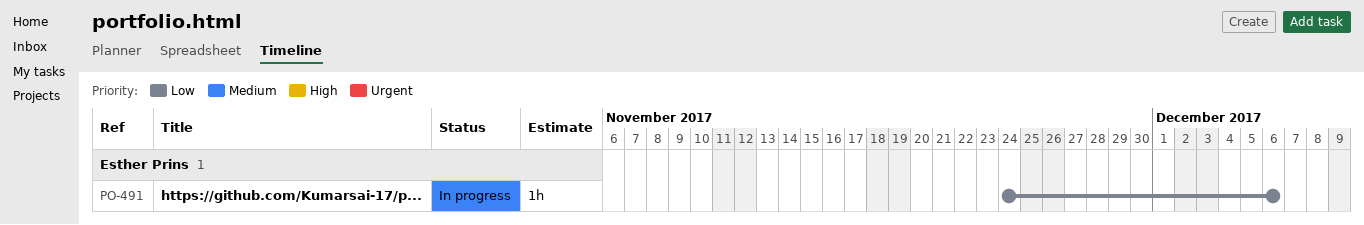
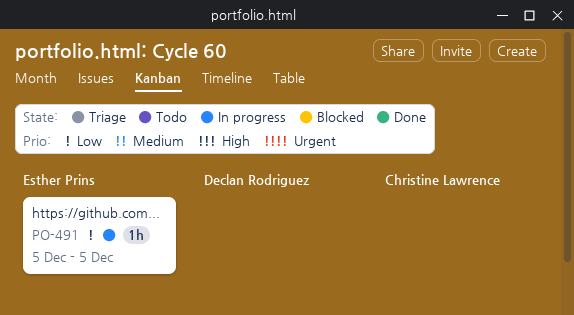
PO-491, start: Nov 24 -> Dec 5
PO-491, due: Dec 6 -> Dec 5

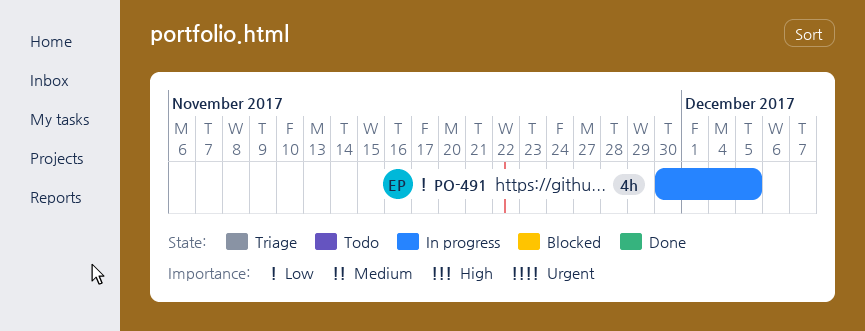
PO-491, estimate: 1h -> 4h
PO-491, start: Dec 5 -> Nov 30

